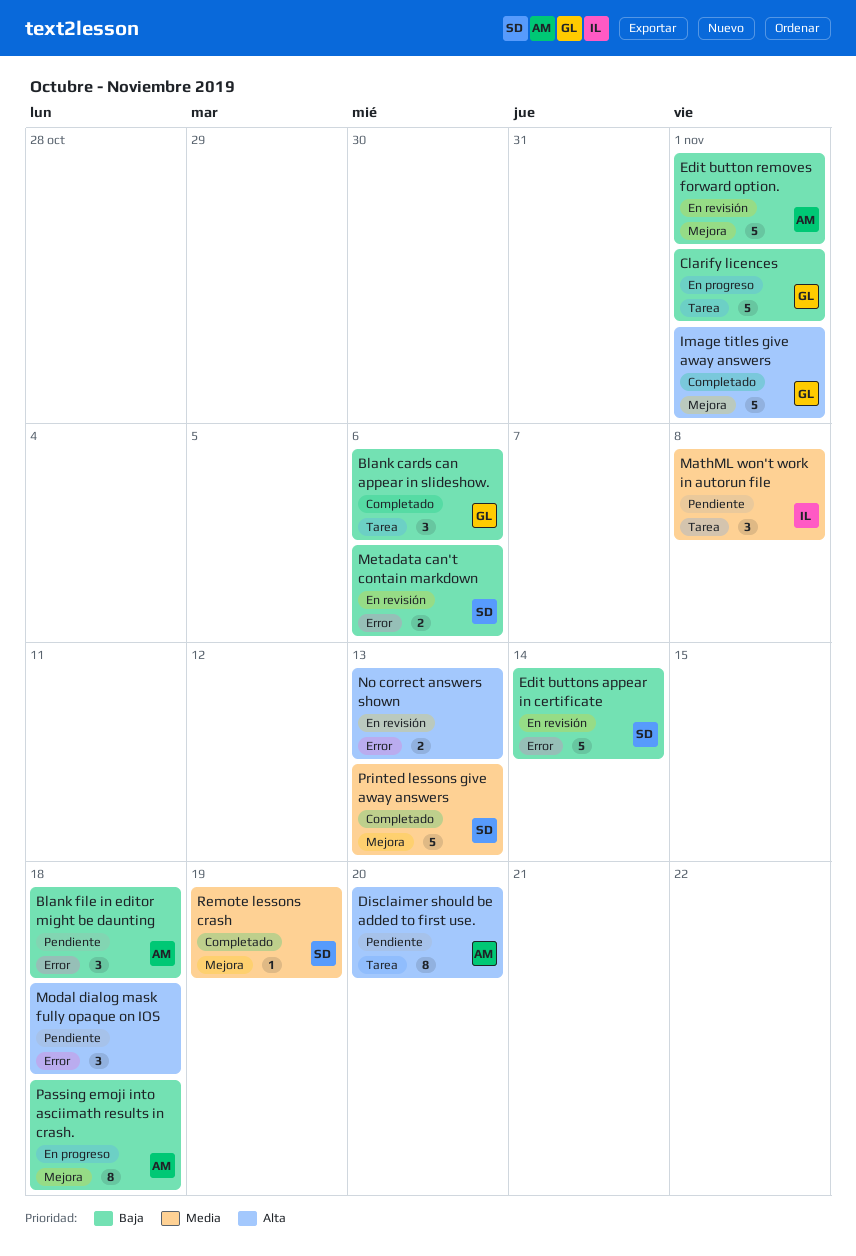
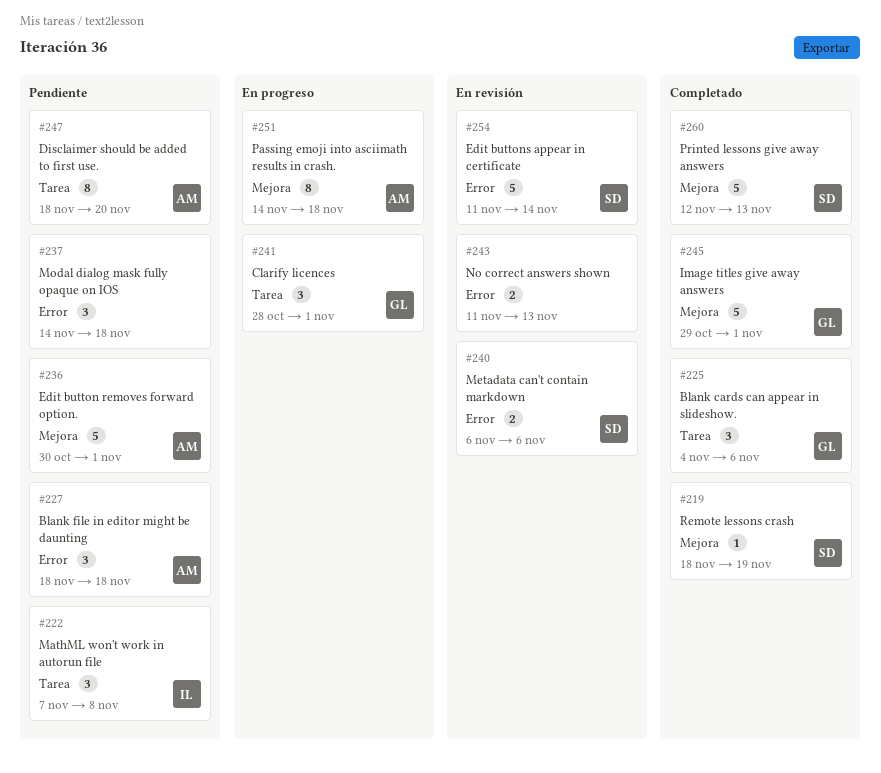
Clarify licences, estimate: 5 -> 3
Edit button removes forward option., status: En revisión -> Pendiente

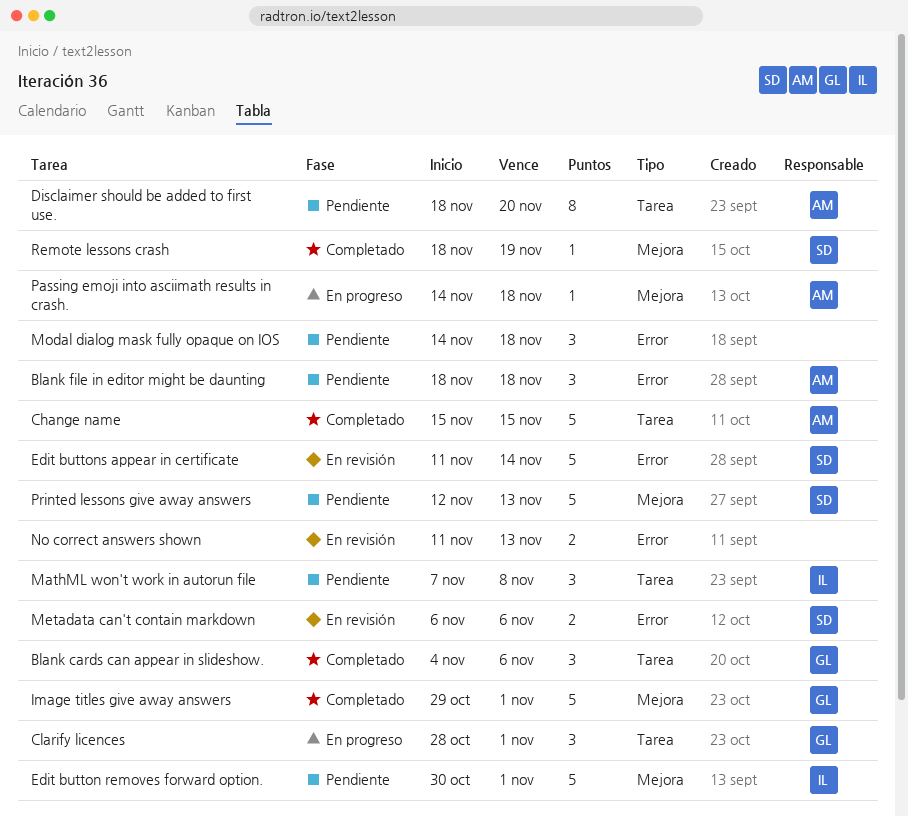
Change name: none -> present
Edit button removes forward option., owner: AM -> IL
Passing emoji into asciimath results in crash., estimate: 8 -> 1
Printed lessons give away answers, status: Completado -> Pendiente

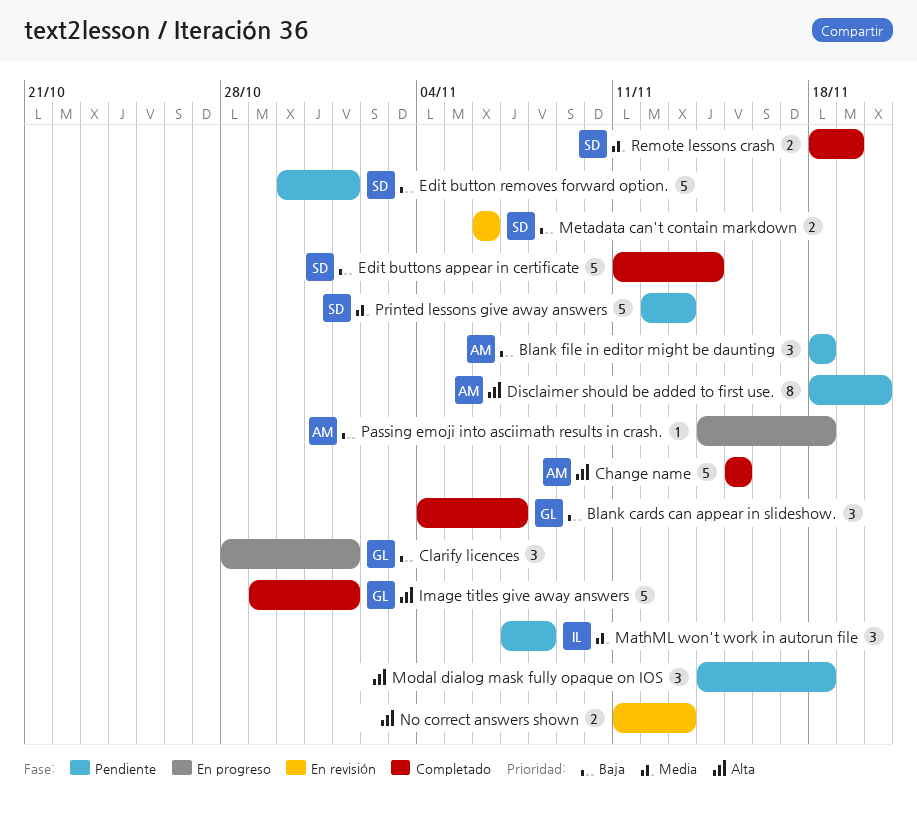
Blank cards can appear in slideshow., due: Nov 6 -> Nov 7
Edit button removes forward option., owner: IL -> SD
Edit buttons appear in certificate, status: En revisión -> Completado
Remote lessons crash, estimate: 1 -> 2

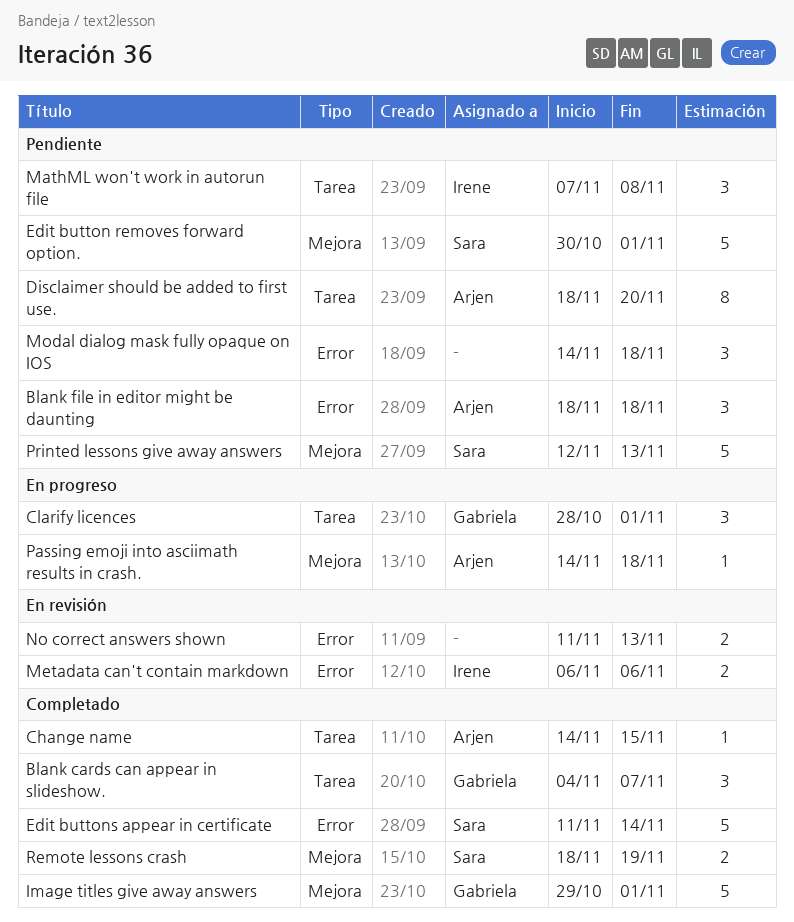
Change name, estimate: 5 -> 1
Change name, start: Nov 15 -> Nov 14
Metadata can't contain markdown, owner: Sara -> Irene

